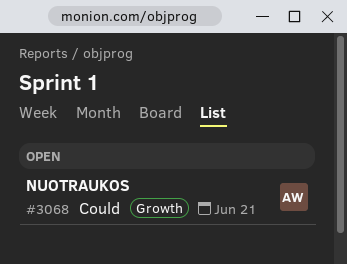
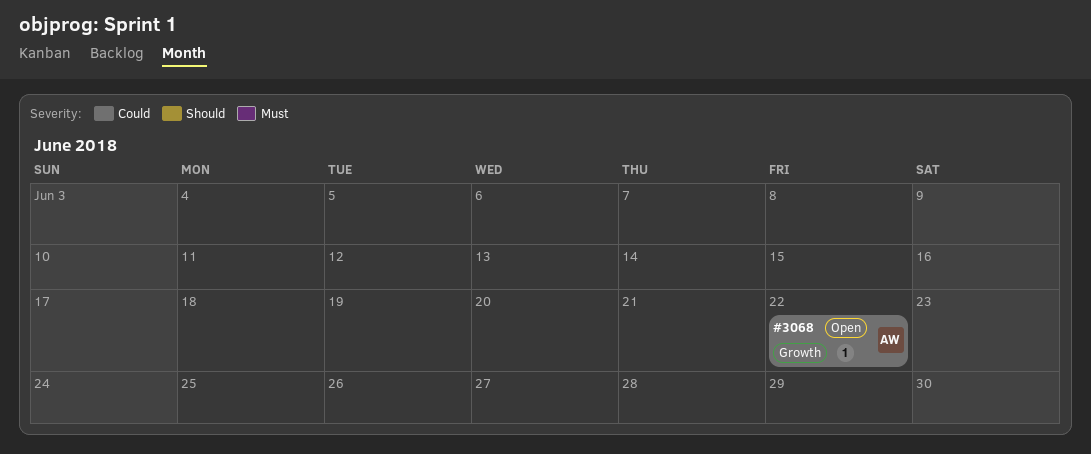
#3068, due: Jun 21 -> Jun 22

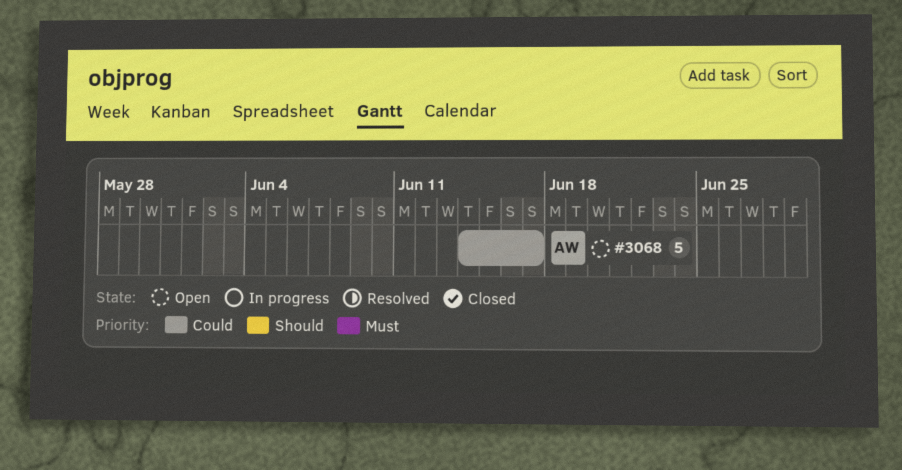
#3068, estimate: 1 -> 5
#3068, due: Jun 22 -> Jun 17

